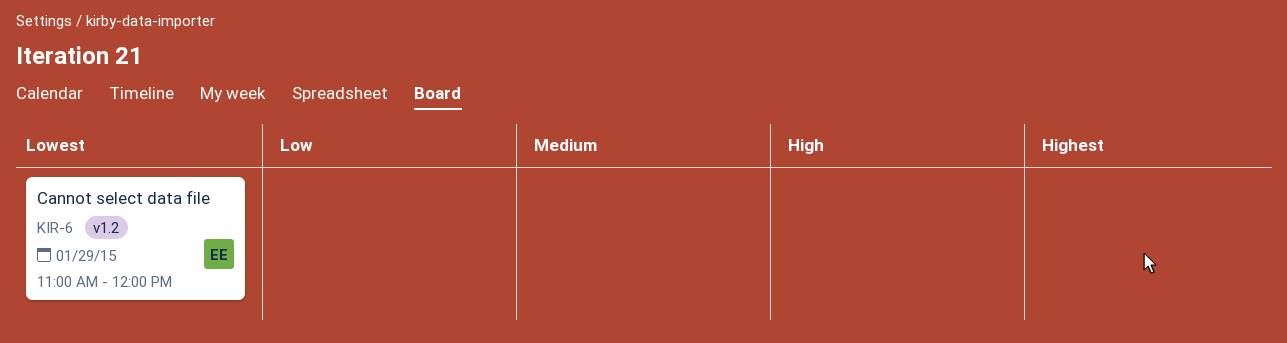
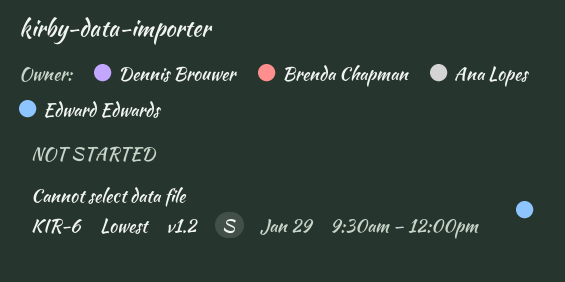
KIR-6, begins: 11:00 -> 09:30

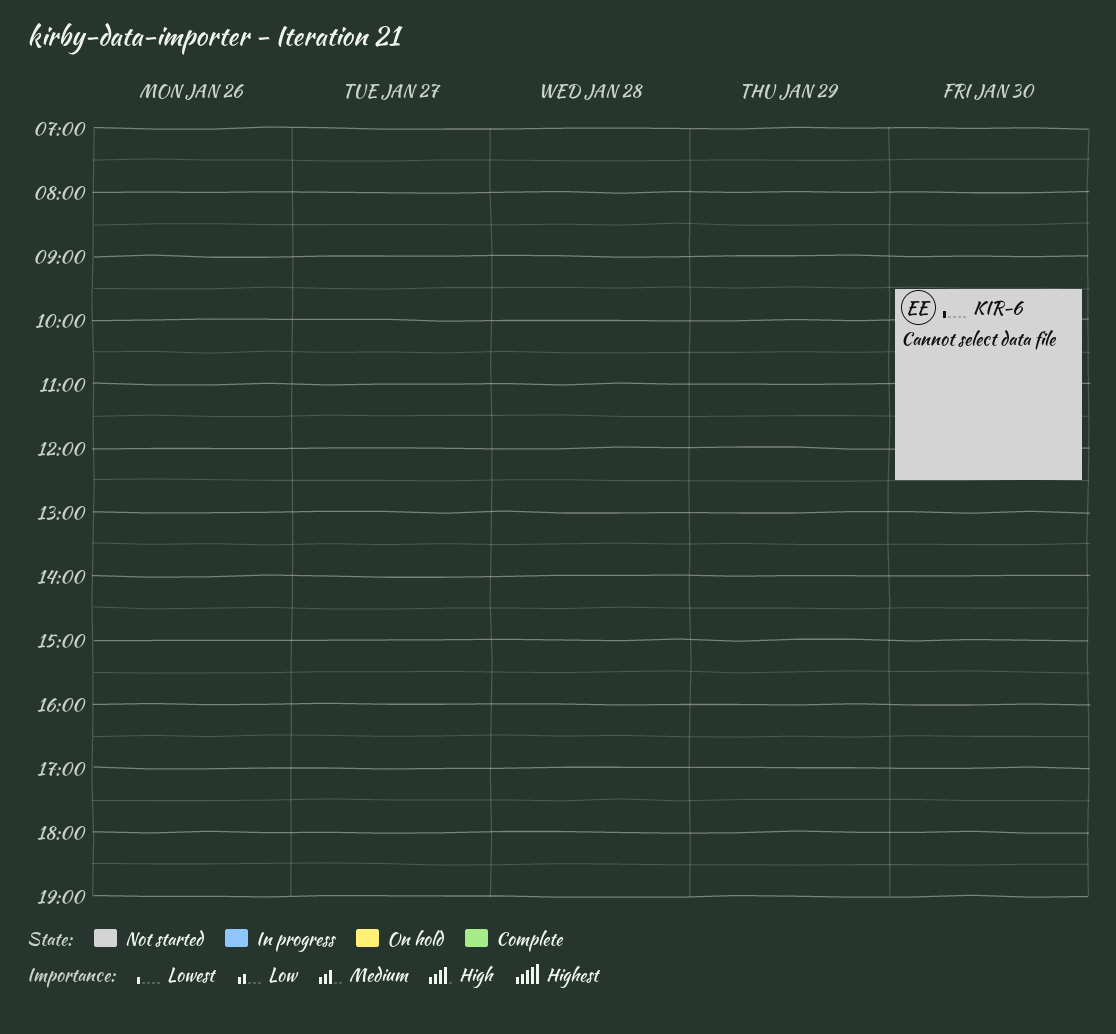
KIR-6, day: Jan 29 -> Jan 30
KIR-6, ends: 12:00 -> 12:30

